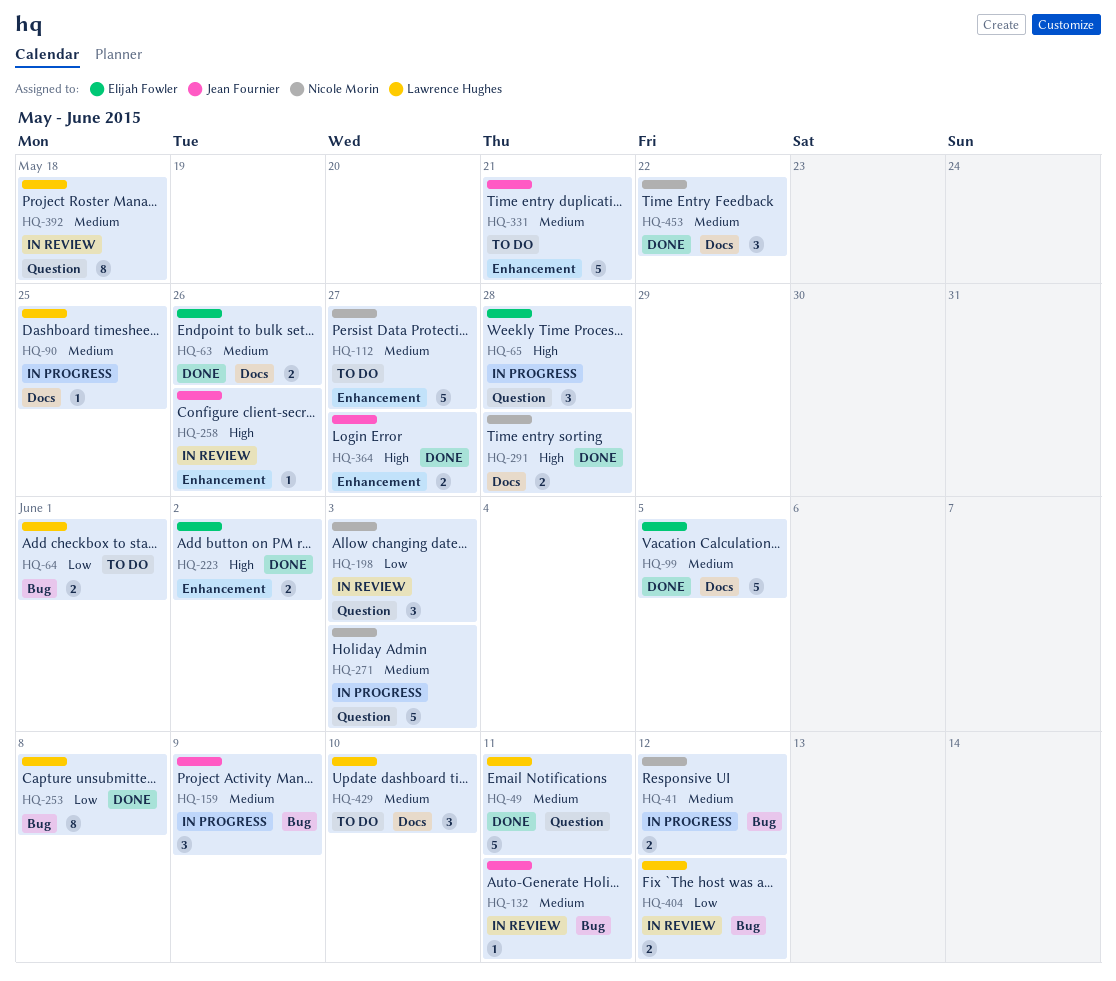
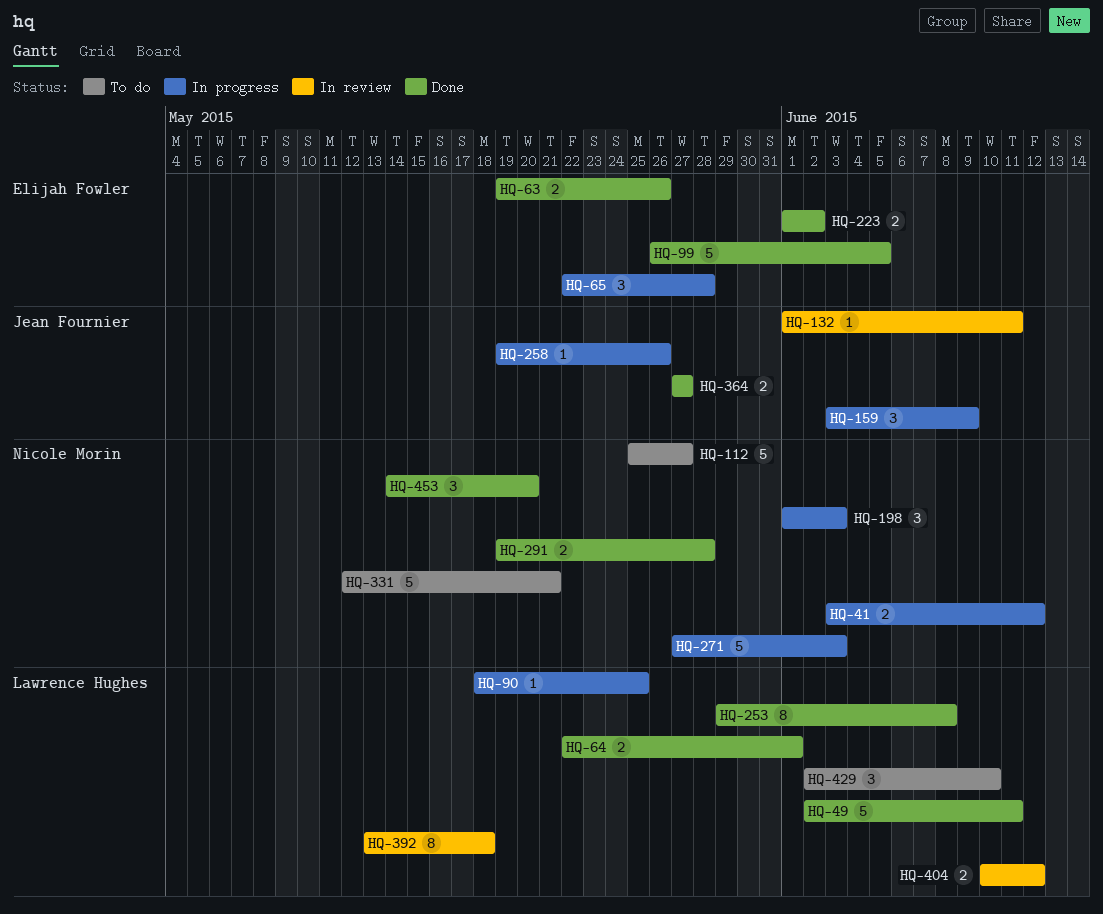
HQ-64, status: To do -> Done
HQ-198, status: In review -> In progress
HQ-258, status: In review -> In progress
HQ-331, owner: Jean Fournier -> Nicole Morin
HQ-453, due: May 22 -> May 20

